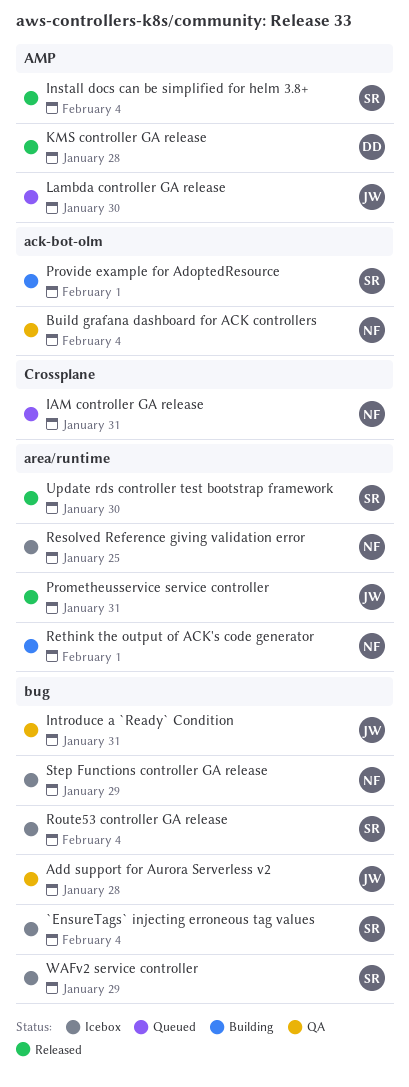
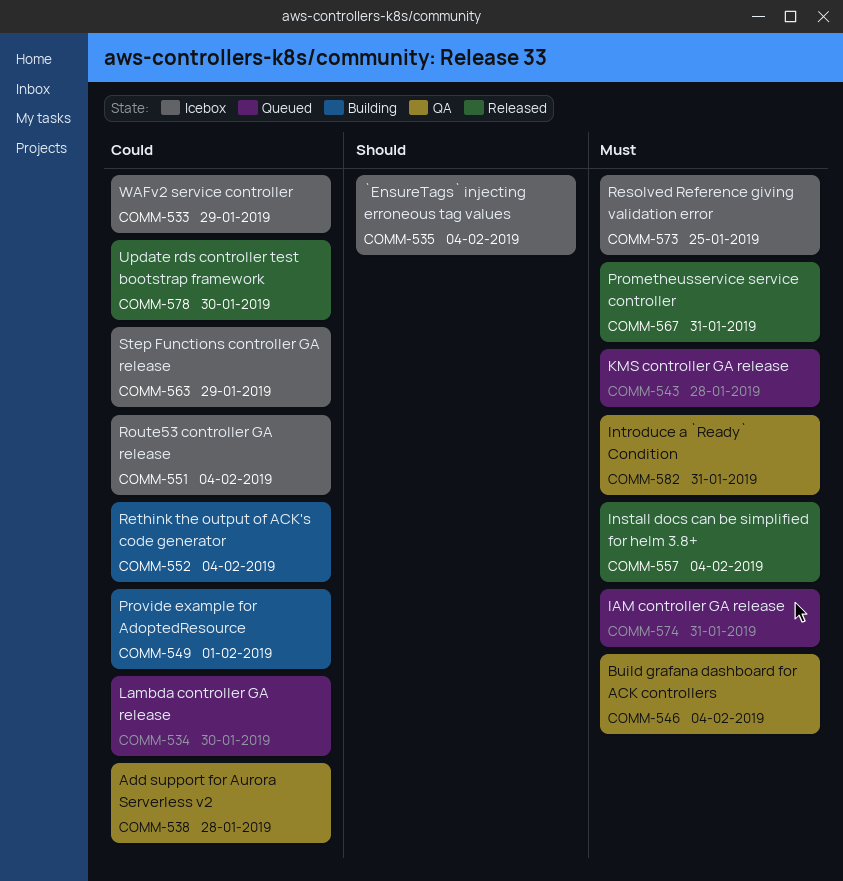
KMS controller GA release, status: Released -> Queued
Rethink the output of ACK's code generator, due: Feb 1 -> Feb 4

